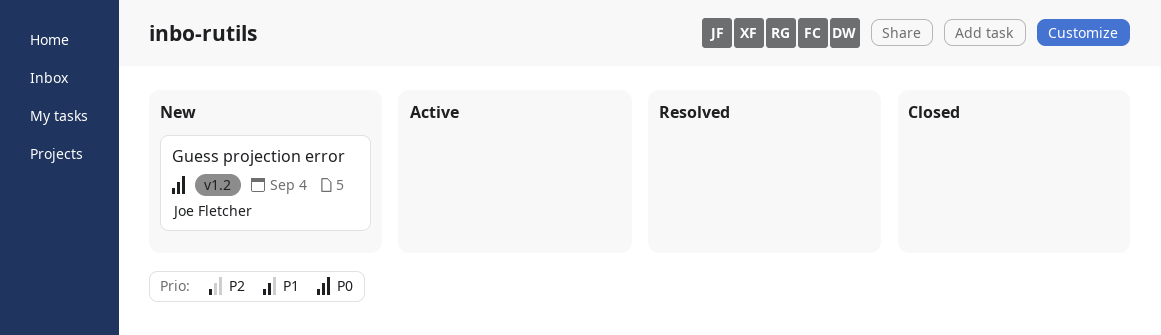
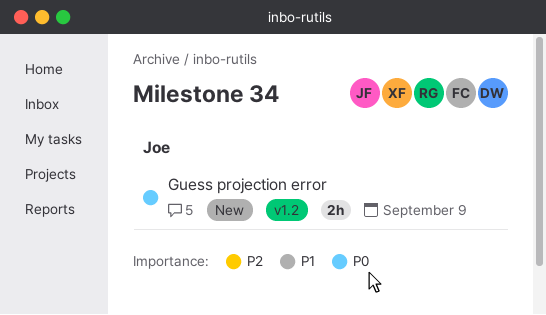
Guess projection error, due: Sep 4 -> Sep 9

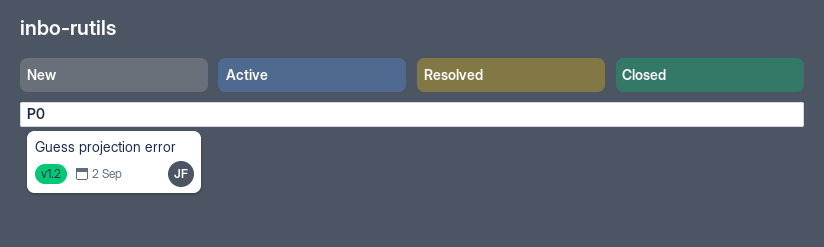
Guess projection error, due: Sep 9 -> Sep 2

